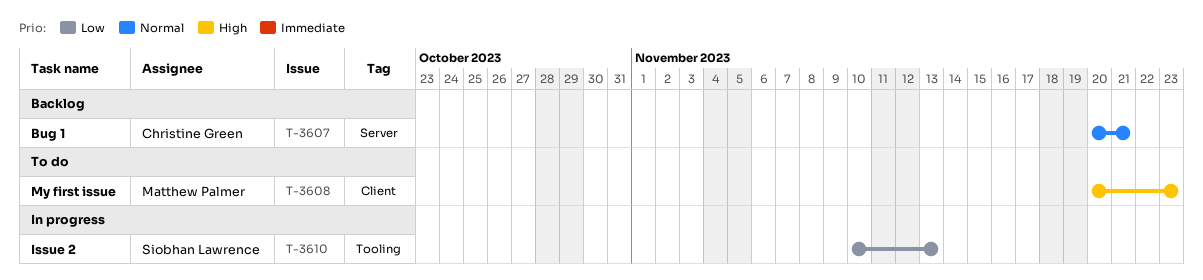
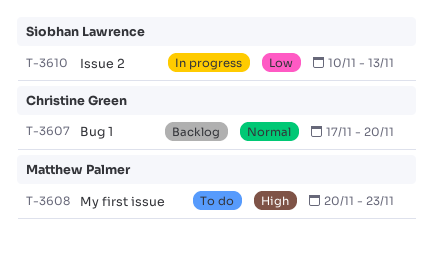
T-3607, start: Nov 20 -> Nov 17
T-3607, due: Nov 21 -> Nov 20

